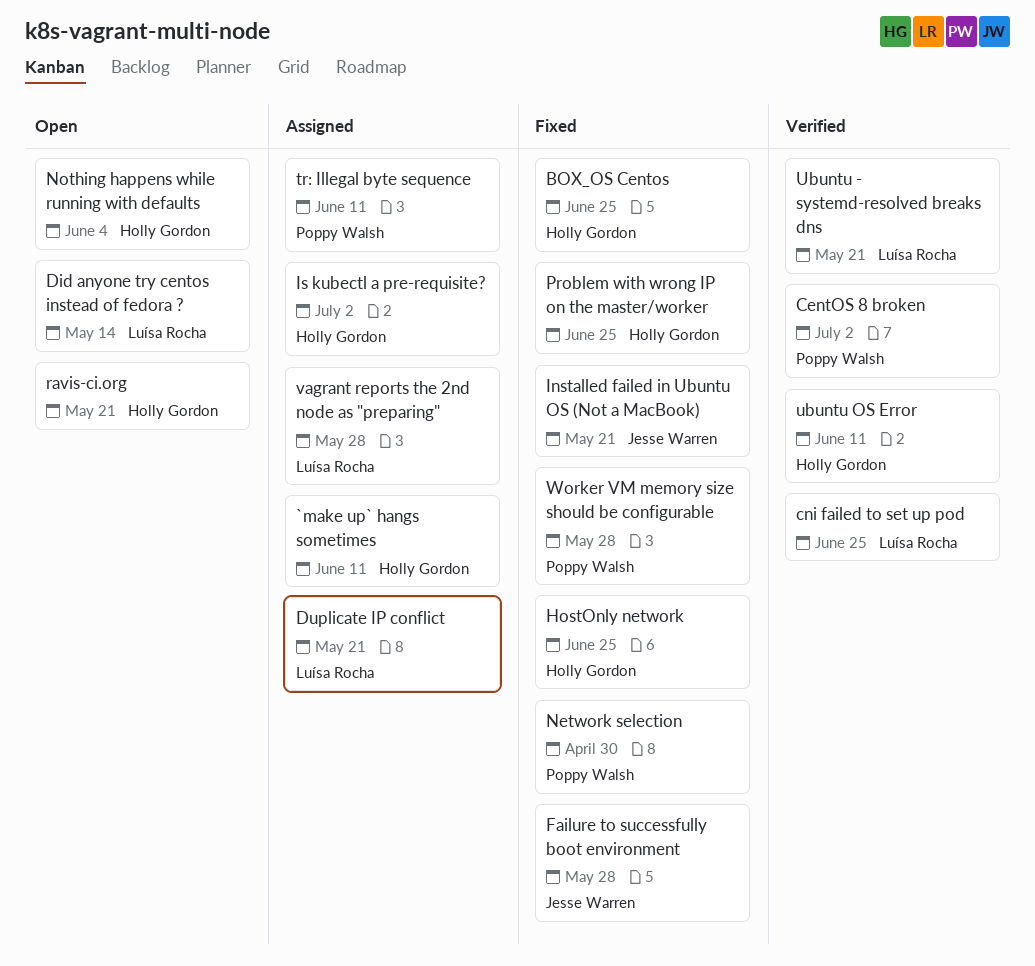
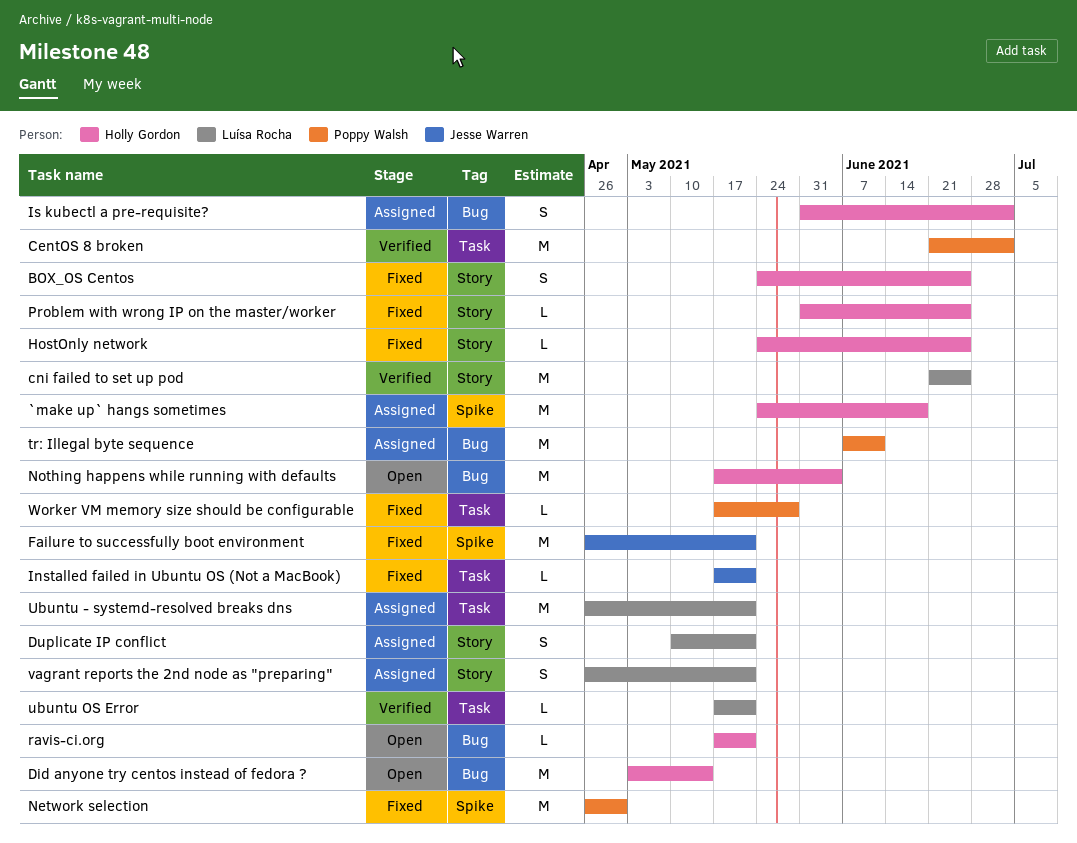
`make up` hangs sometimes, due: Jun 11 -> Jun 18
Did anyone try centos instead of fedora ?, owner: Luísa Rocha -> Holly Gordon
Failure to successfully boot environment, due: May 28 -> May 21
Ubuntu - systemd-resolved breaks dns, status: Verified -> Assigned
ubuntu OS Error, owner: Holly Gordon -> Luísa Rocha
ubuntu OS Error, due: Jun 11 -> May 21
vagrant reports the 2nd node as "preparing", due: May 28 -> May 21

